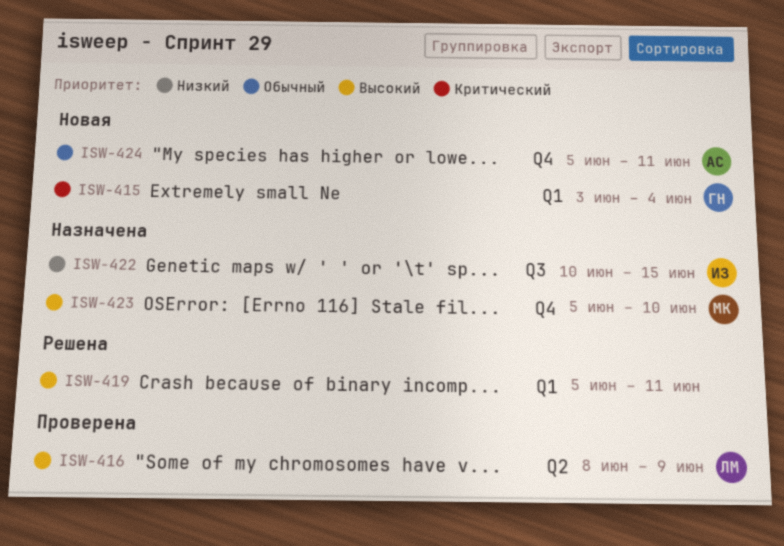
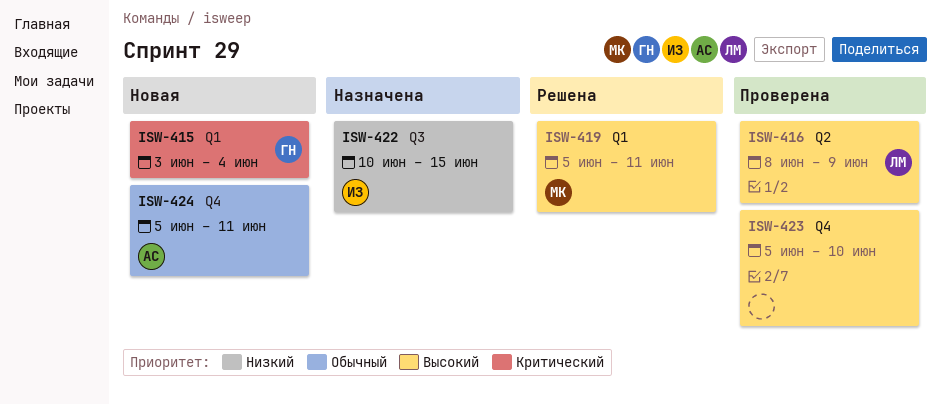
ISW-419, owner: none -> МК
ISW-423, status: Назначена -> Проверена
ISW-423, owner: МК -> none

